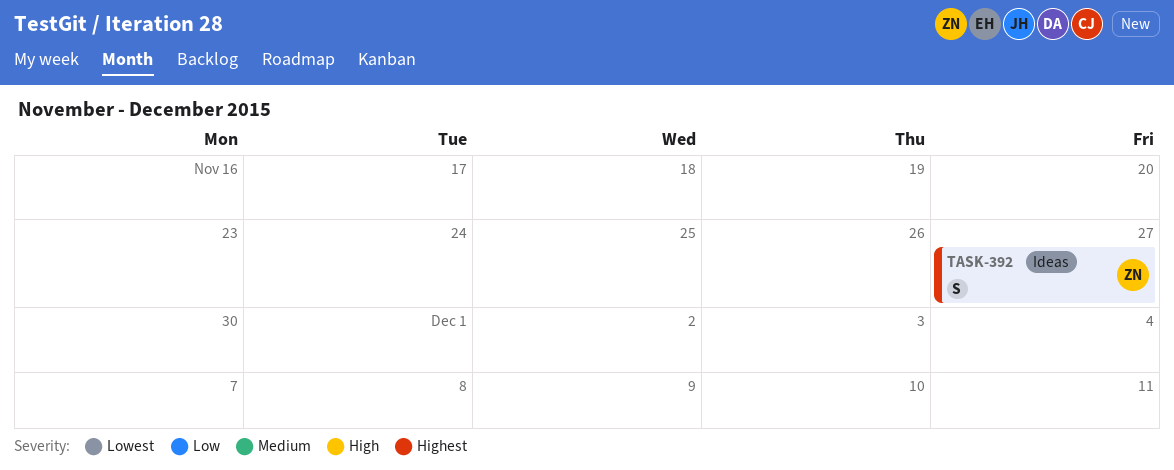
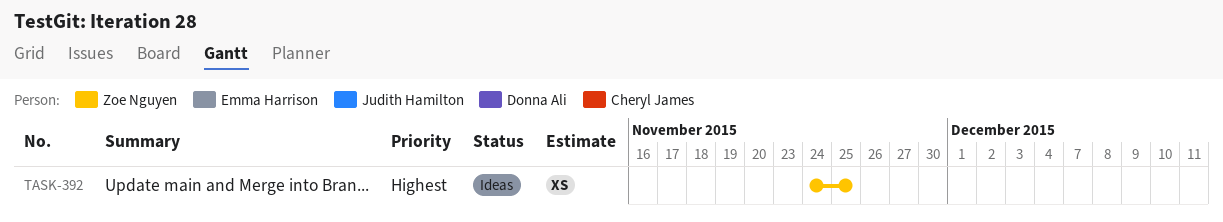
TASK-392, estimate: S -> XS
TASK-392, due: Nov 27 -> Nov 25

